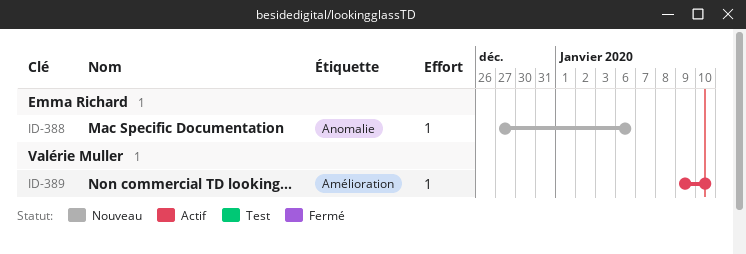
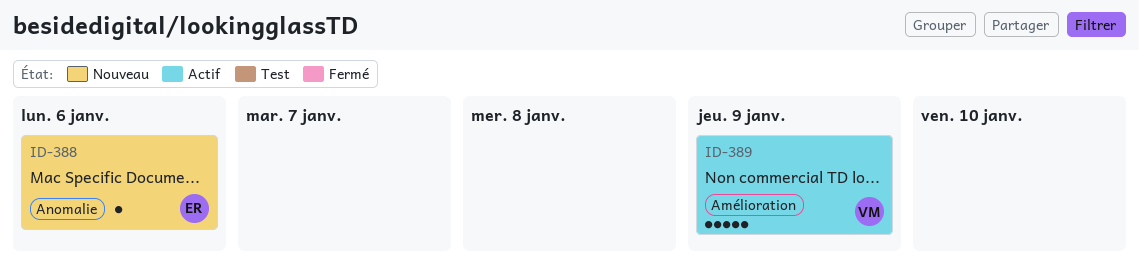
ID-389, estimate: 1 -> 5
ID-389, due: Jan 10 -> Jan 9

